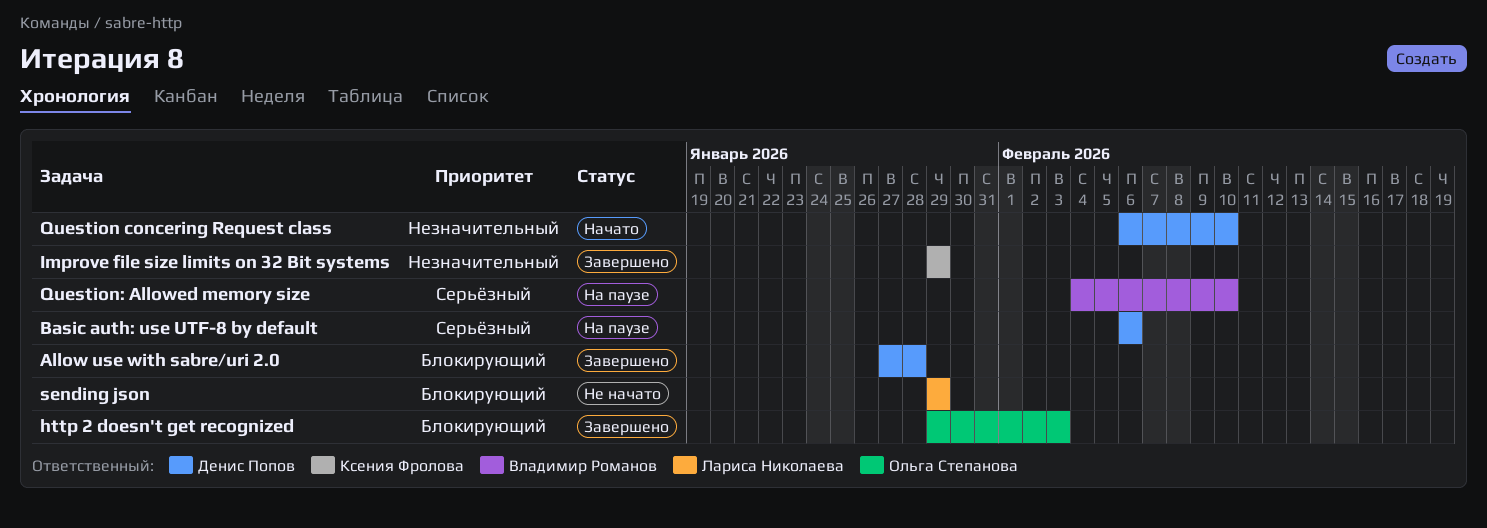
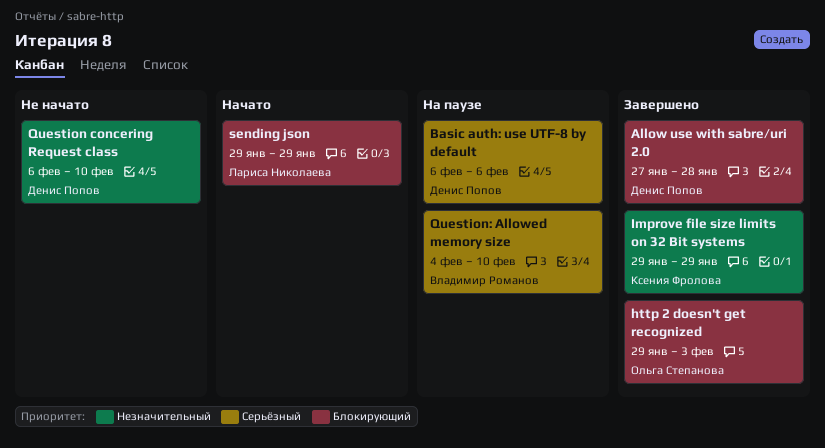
Question concering Request class, status: Начато -> Не начато
sending json, status: Не начато -> Начато

